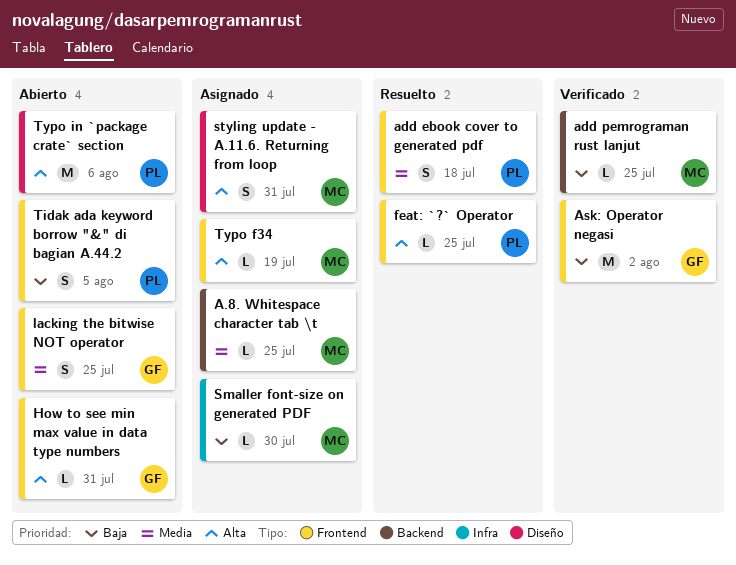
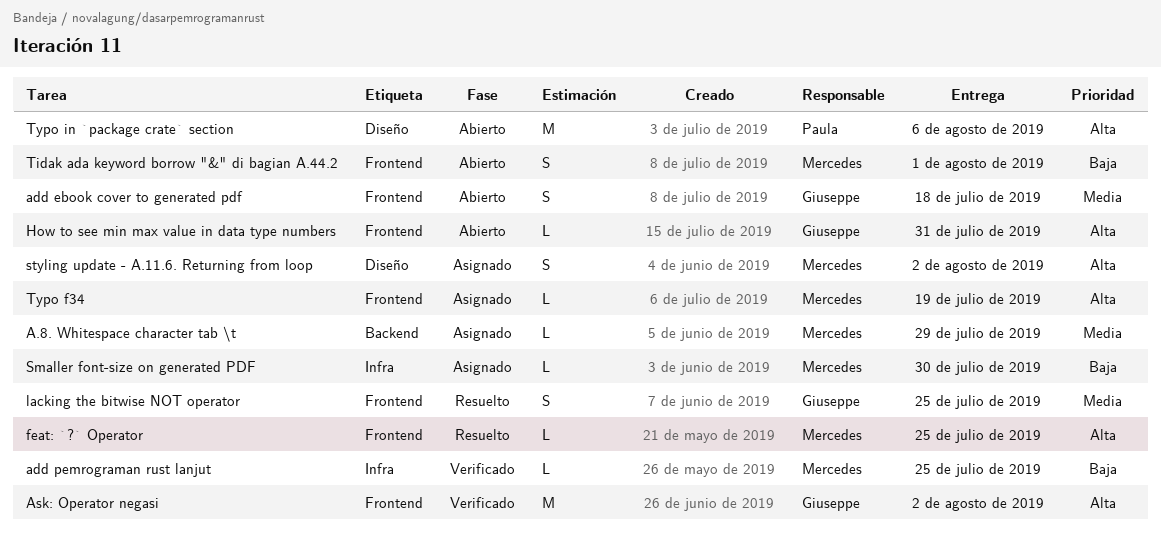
A.8. Whitespace character tab \t, due: Jul 25 -> Jul 29
add ebook cover to generated pdf, status: Resuelto -> Abierto
add ebook cover to generated pdf, owner: Paula -> Giuseppe
add pemrograman rust lanjut, label: Backend -> Infra
Ask: Operator negasi, priority: Baja -> Alta
feat: `?` Operator, owner: Paula -> Mercedes
lacking the bitwise NOT operator, status: Abierto -> Resuelto
styling update - A.11.6. Returning from loop, due: Jul 31 -> Aug 2
Tidak ada keyword borrow "&" di bagian A.44.2, owner: Paula -> Mercedes
Tidak ada keyword borrow "&" di bagian A.44.2, due: Aug 5 -> Aug 1

